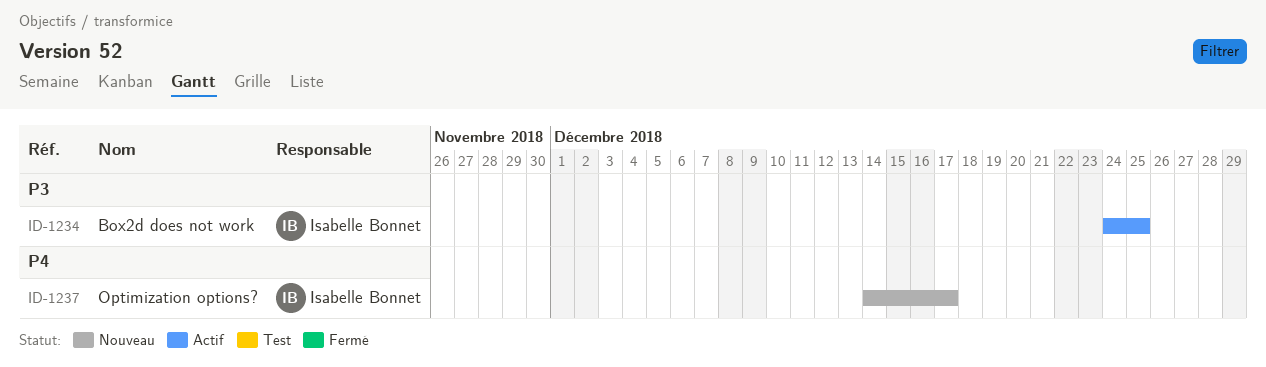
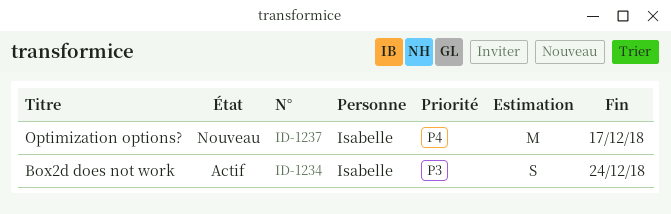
ID-1234, due: Dec 25 -> Dec 24

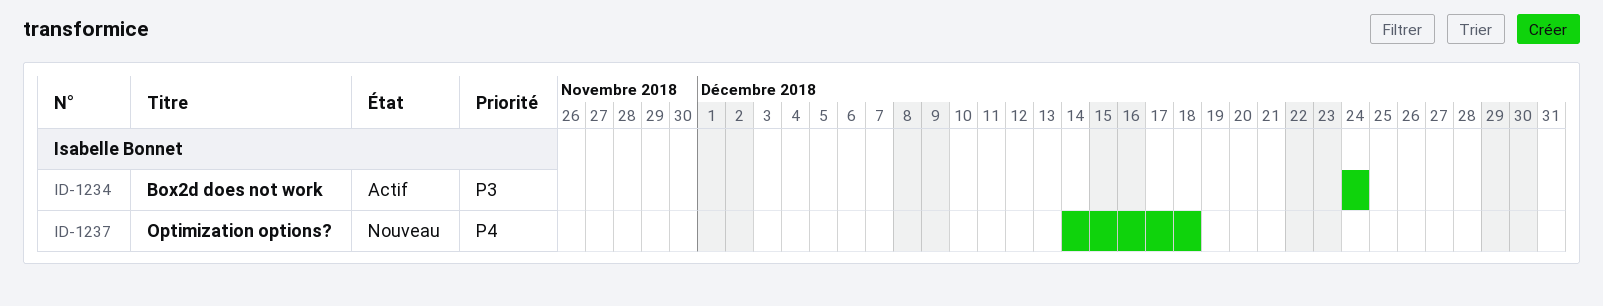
ID-1237, due: Dec 17 -> Dec 18

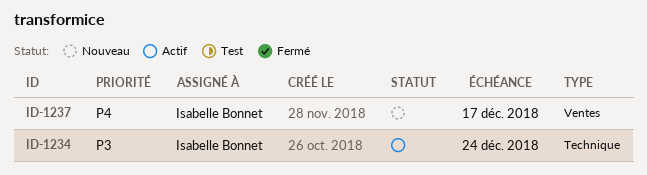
ID-1237, due: Dec 18 -> Dec 17

